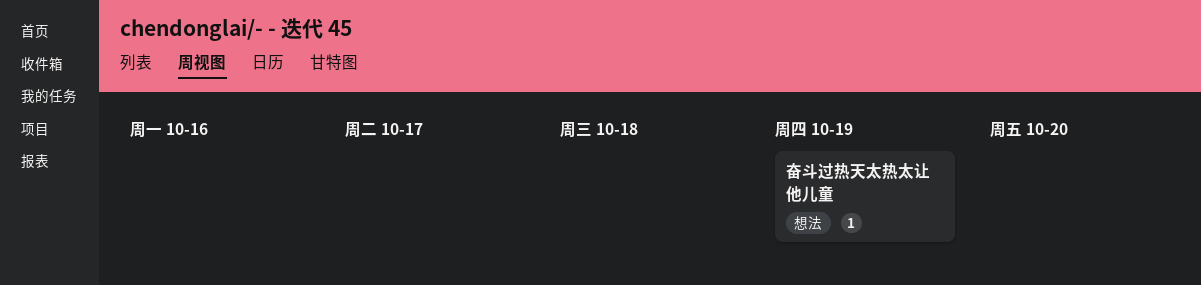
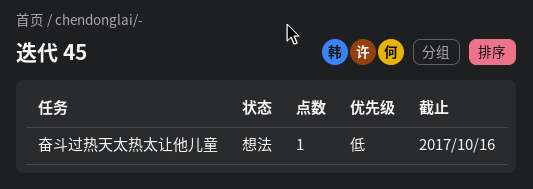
奋斗过热天太热太让他儿童, due: Oct 19 -> Oct 16

